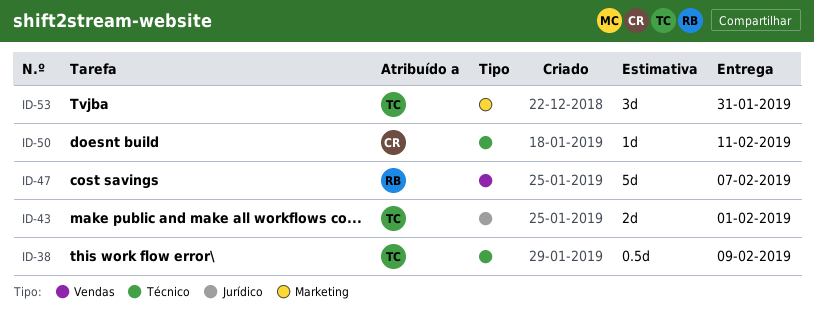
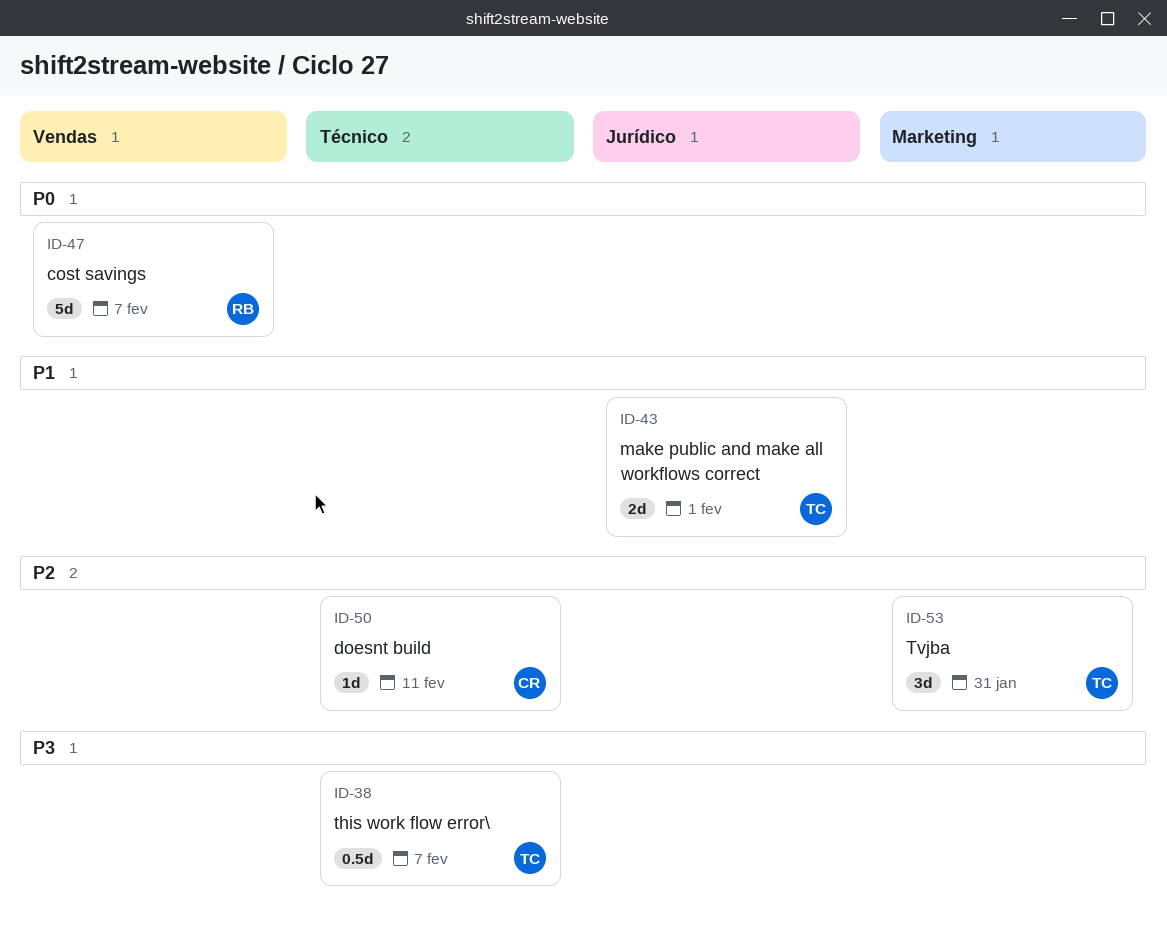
ID-38, due: Feb 9 -> Feb 7

